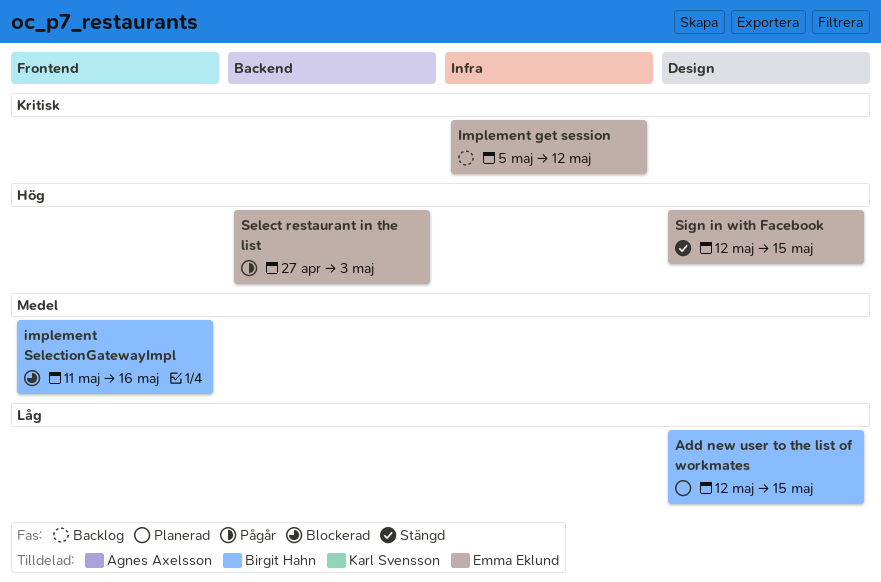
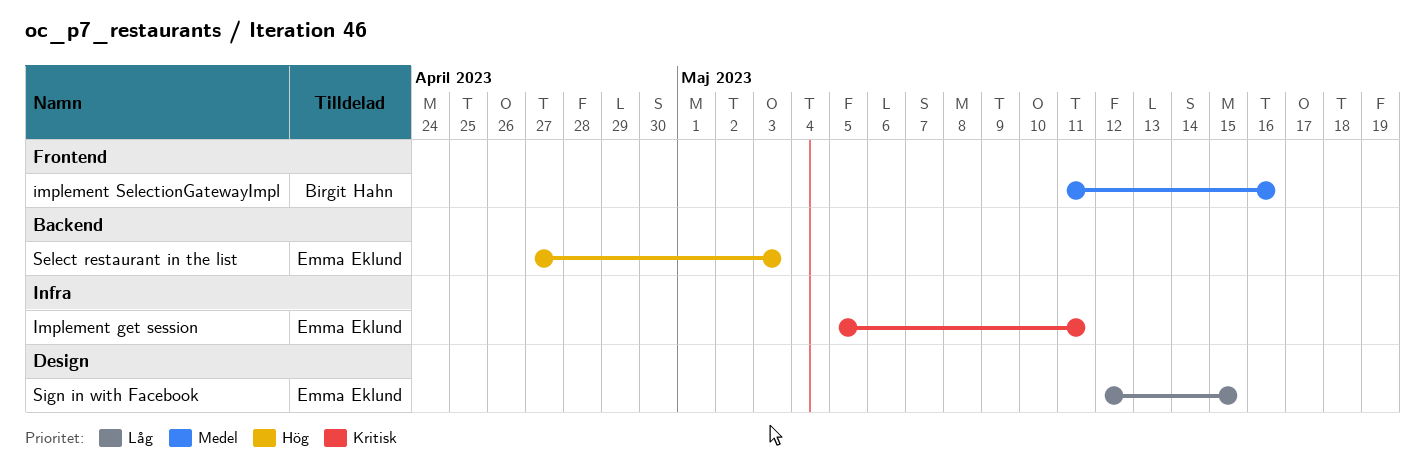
Add new user to the list of workmates: present -> none
Implement get session, due: May 12 -> May 11
Sign in with Facebook, priority: Hög -> Låg

